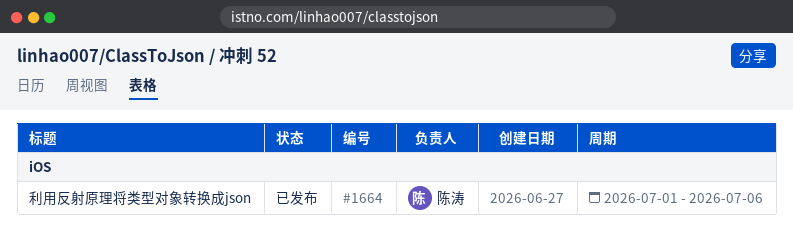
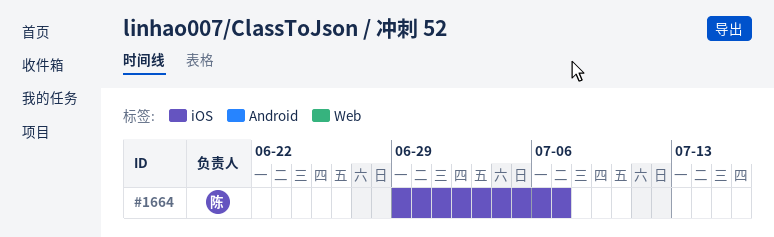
#1664, start: Jul 1 -> Jun 29
#1664, due: Jul 6 -> Jul 7

